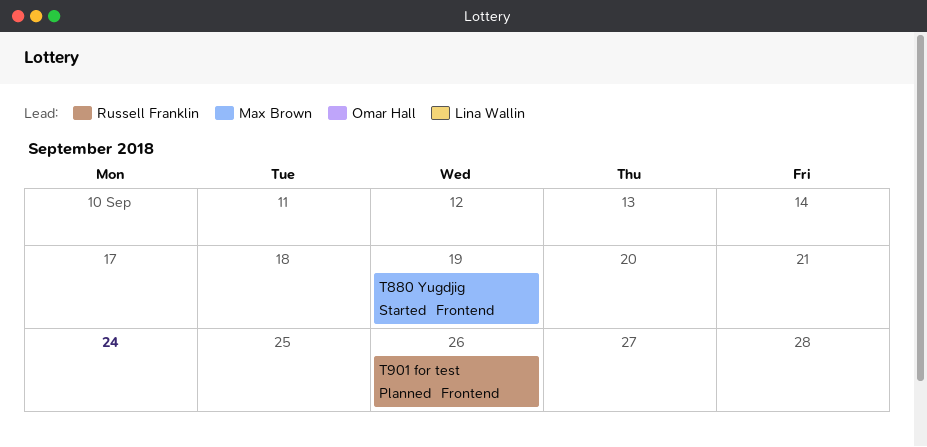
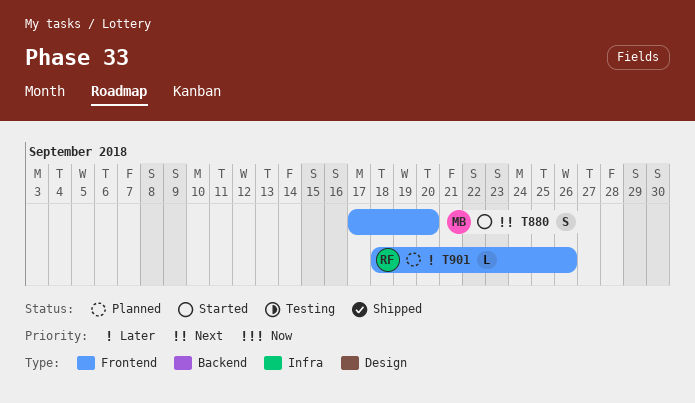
T880, due: Sep 19 -> Sep 20

